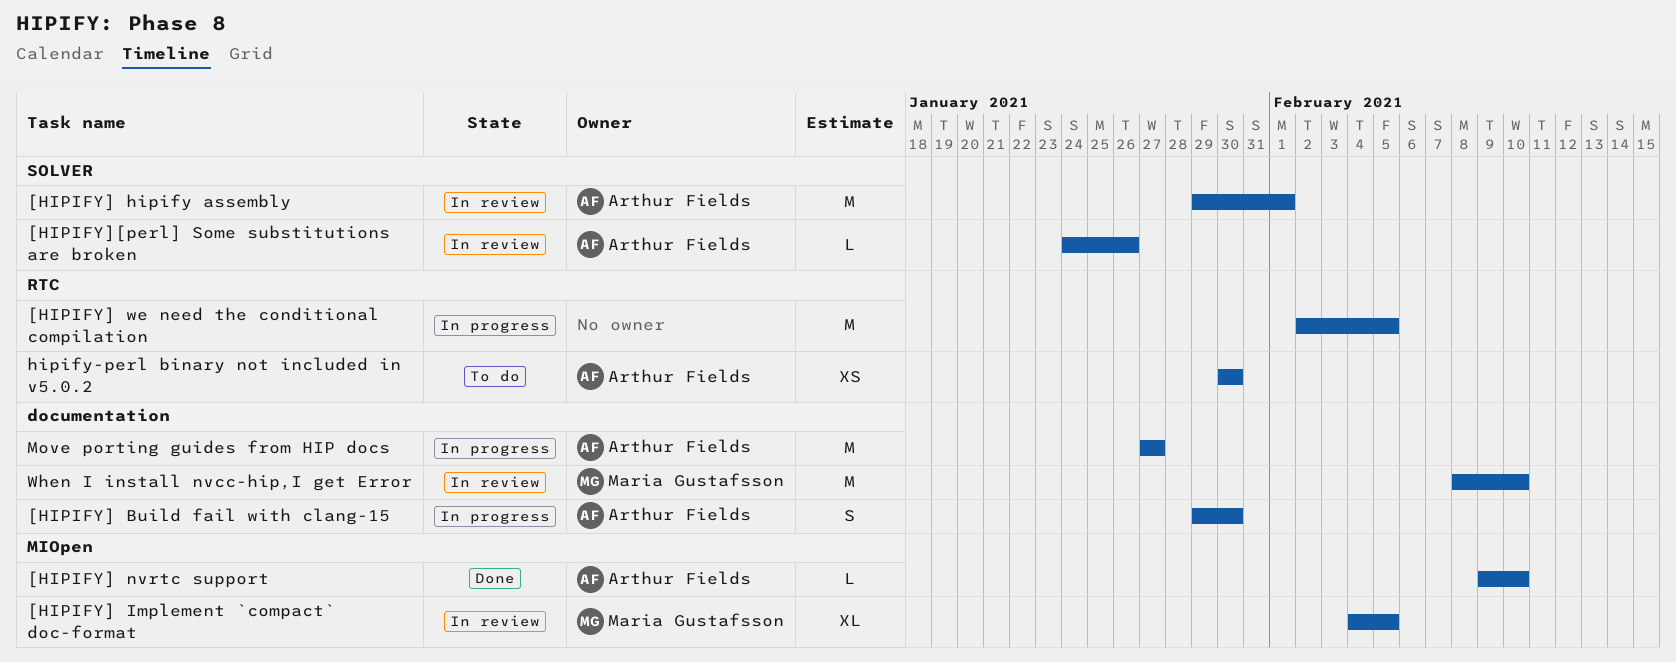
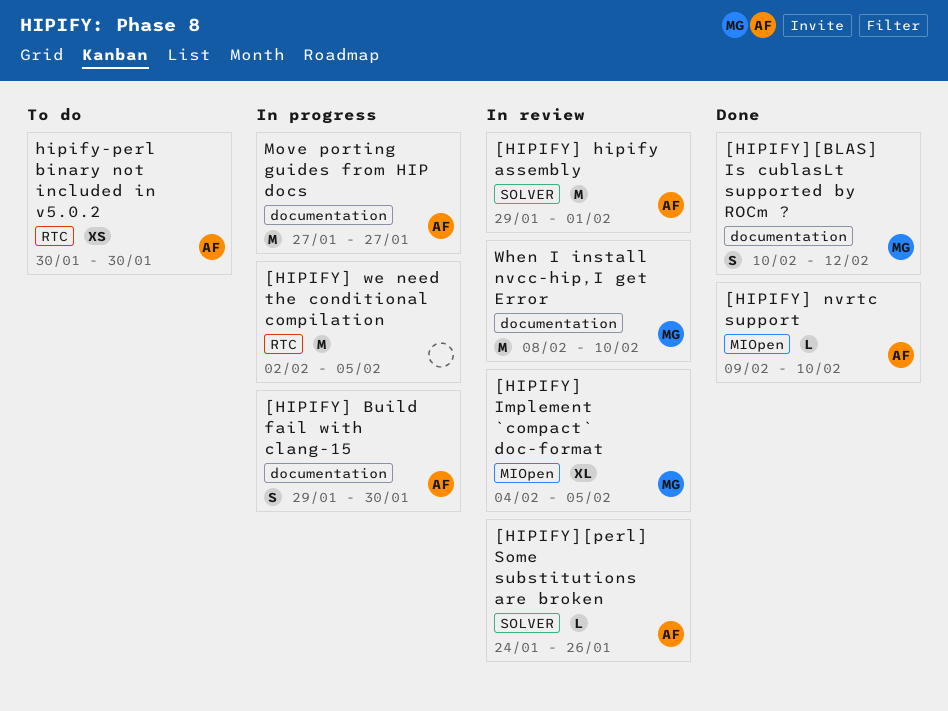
[HIPIFY][BLAS] Is cublasLt supported by ROCm ?: none -> present

